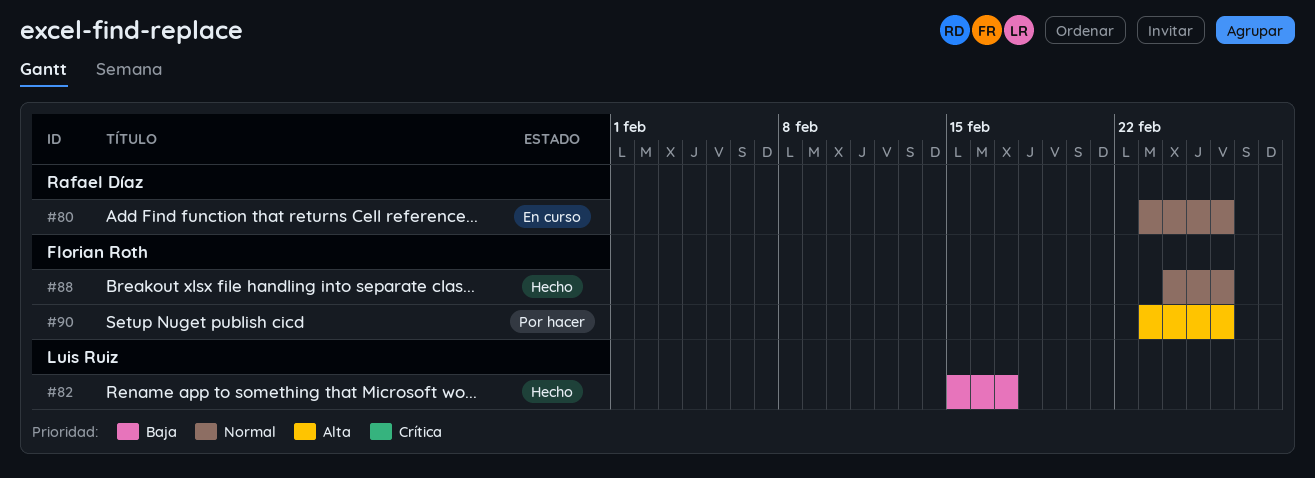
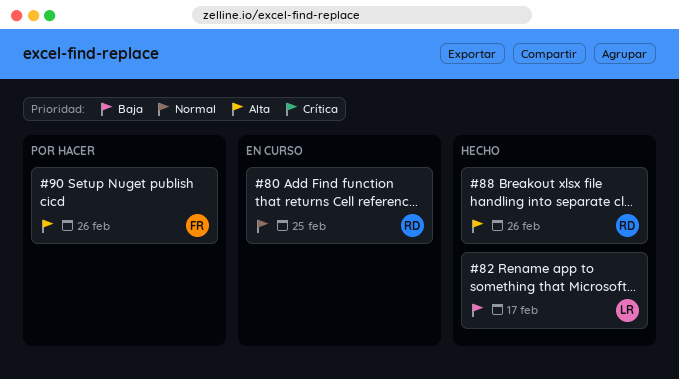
#80, due: Feb 26 -> Feb 25
#88, owner: Florian Roth -> Rafael Díaz
#88, priority: Normal -> Alta

